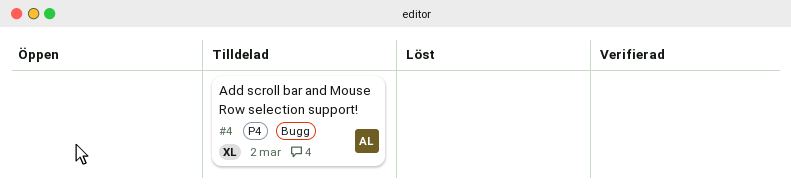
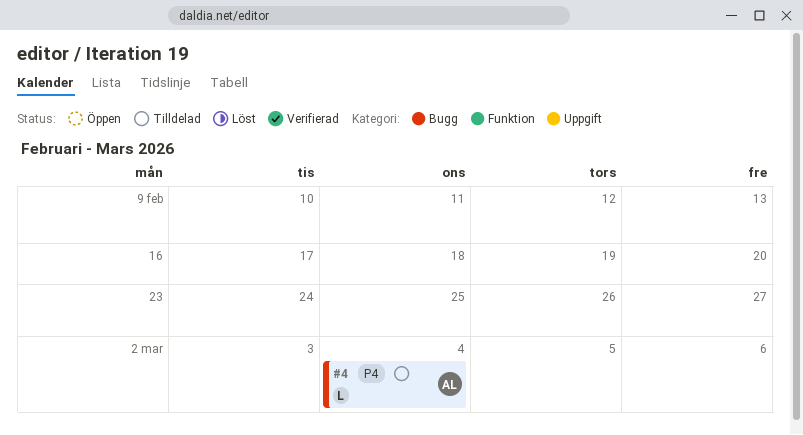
#4, estimate: XL -> L
#4, due: Mar 2 -> Mar 4

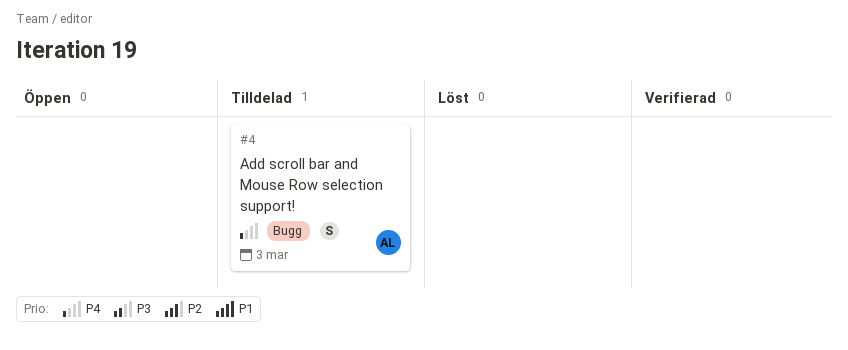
#4, estimate: L -> S
#4, due: Mar 4 -> Mar 3

